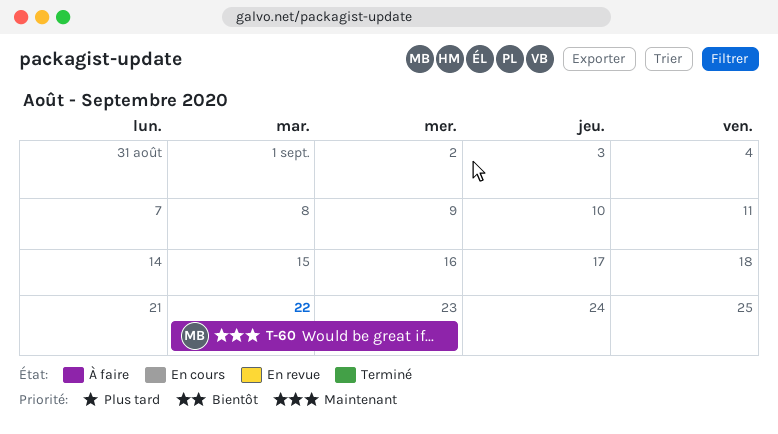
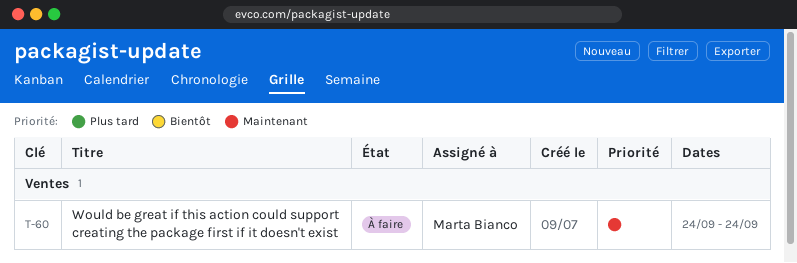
T-60, start: Sep 22 -> Sep 24
T-60, due: Sep 23 -> Sep 24

